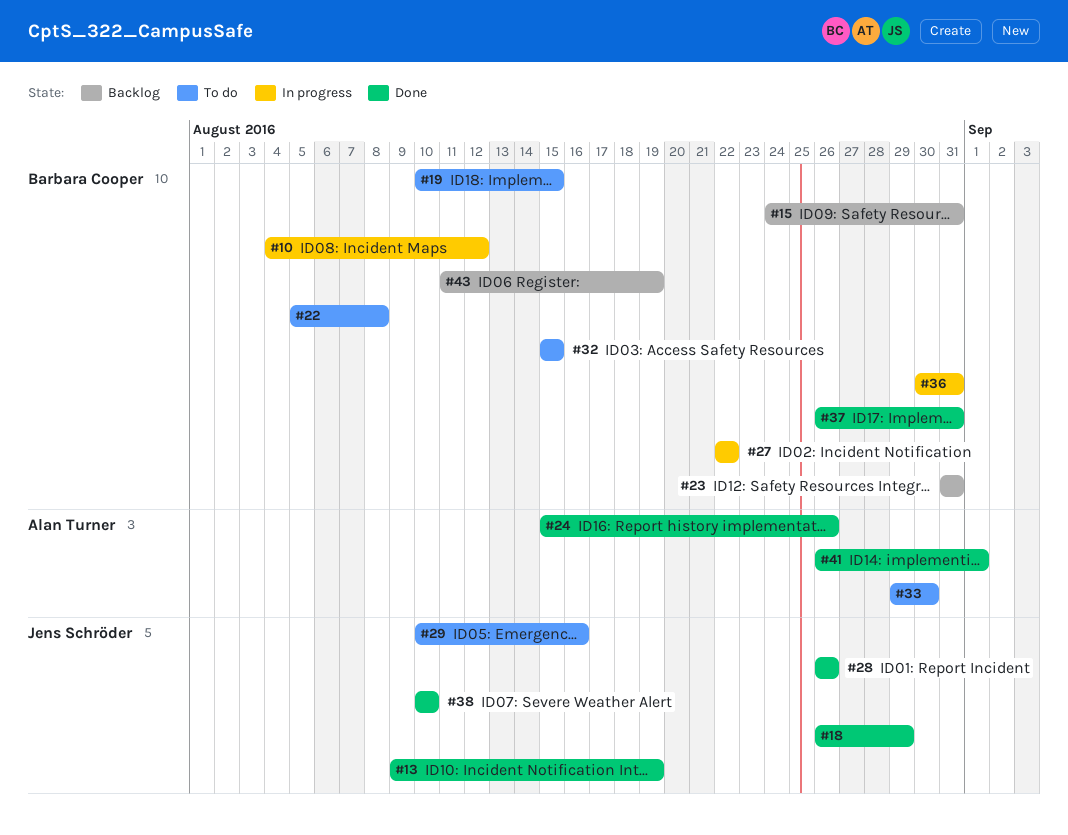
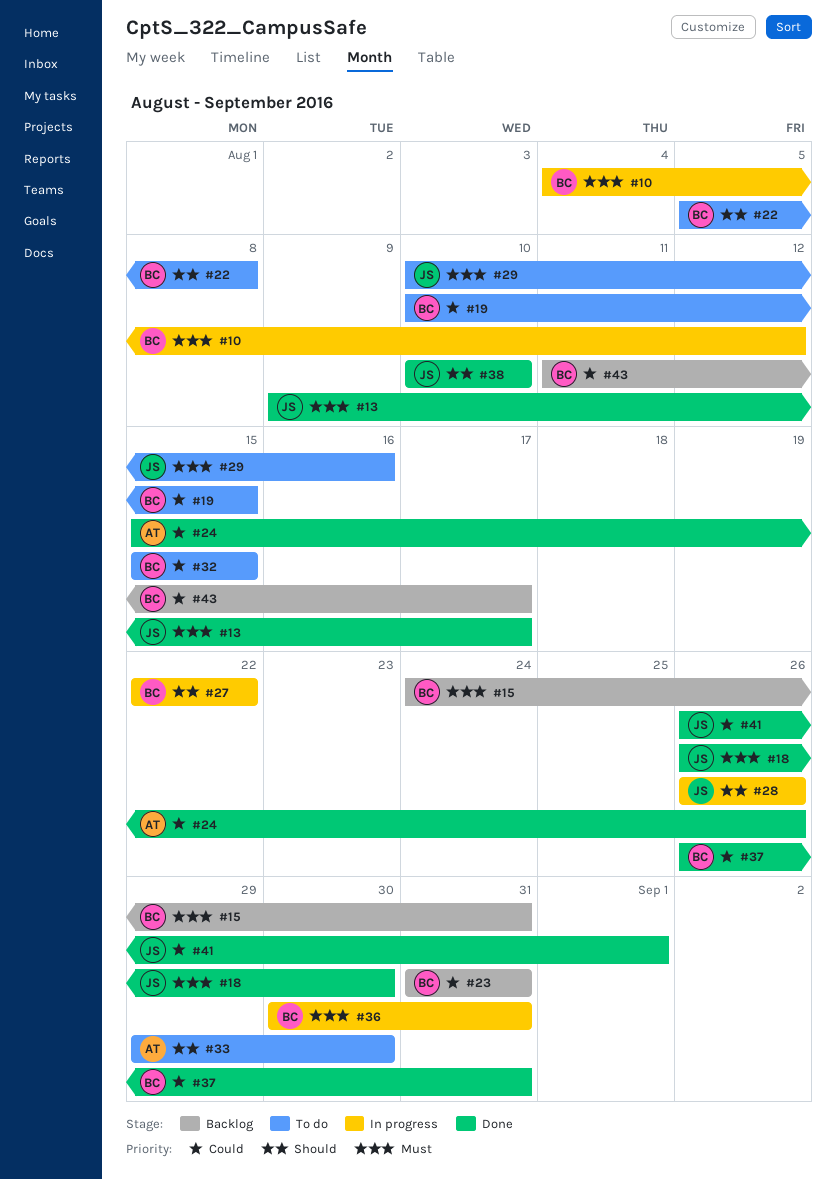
#13, due: Aug 19 -> Aug 17
#18, due: Aug 29 -> Aug 30
#28, status: Done -> In progress
#41, owner: Alan Turner -> Jens Schröder
#43, due: Aug 19 -> Aug 17

